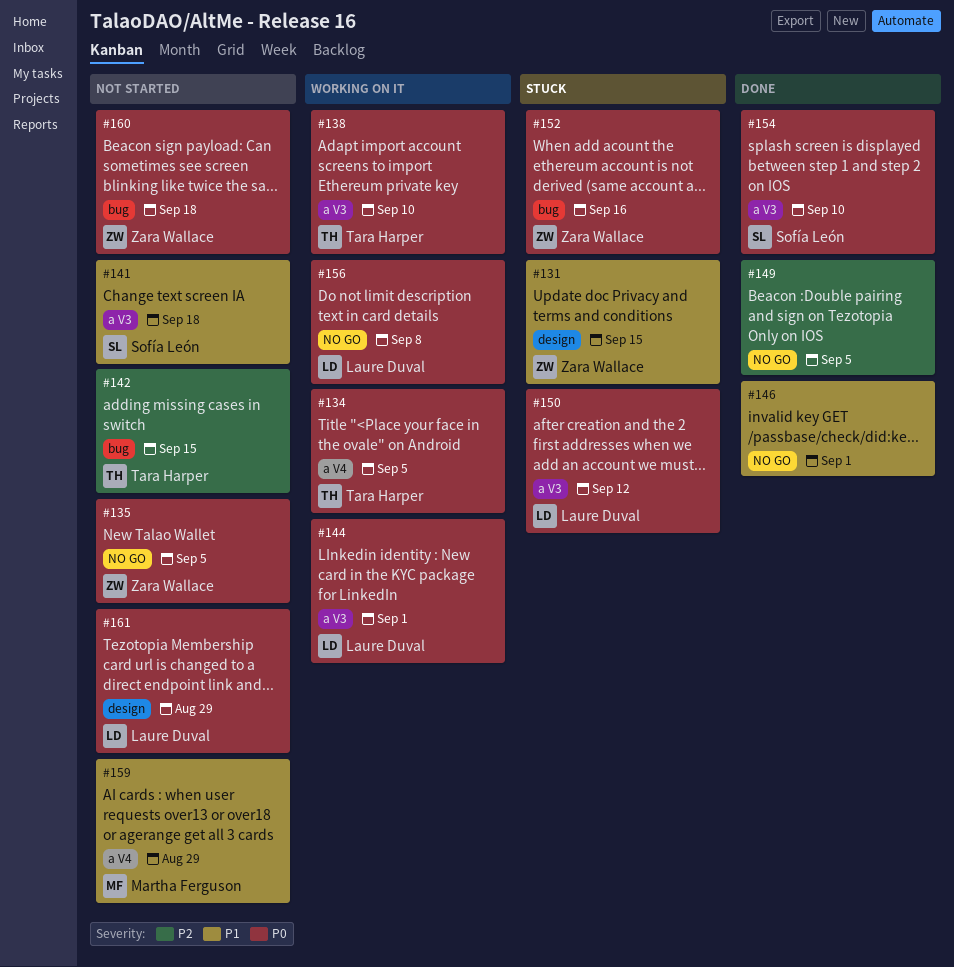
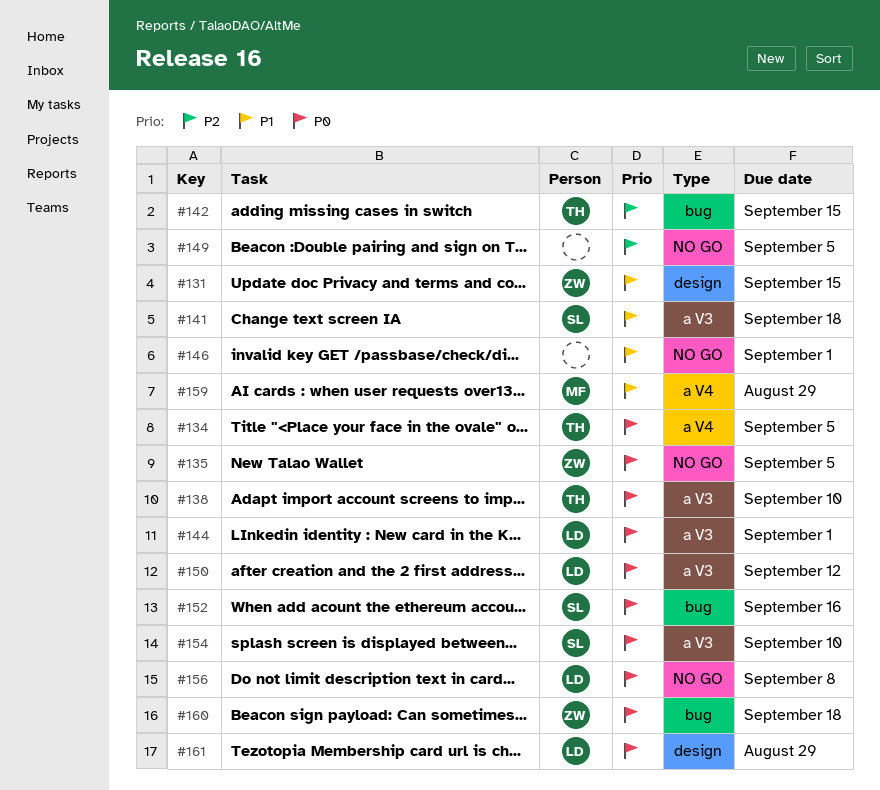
#152, owner: Zara Wallace -> Sofía León

